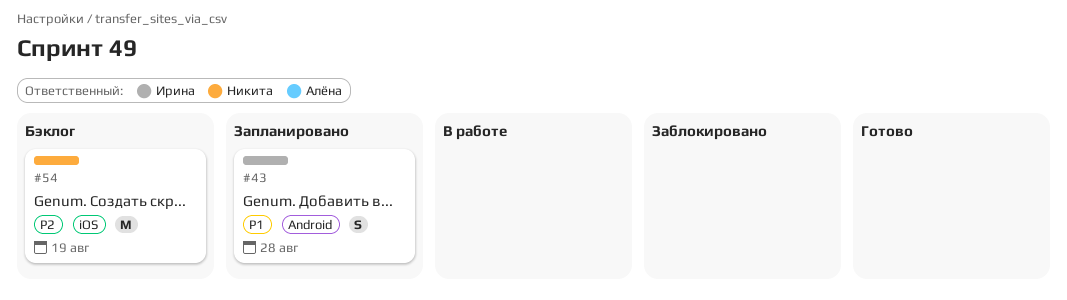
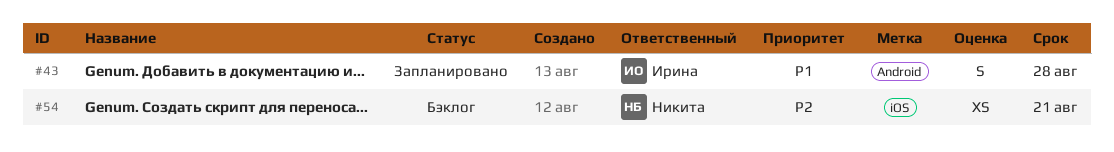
#54, estimate: M -> XS
#54, due: Aug 19 -> Aug 21

